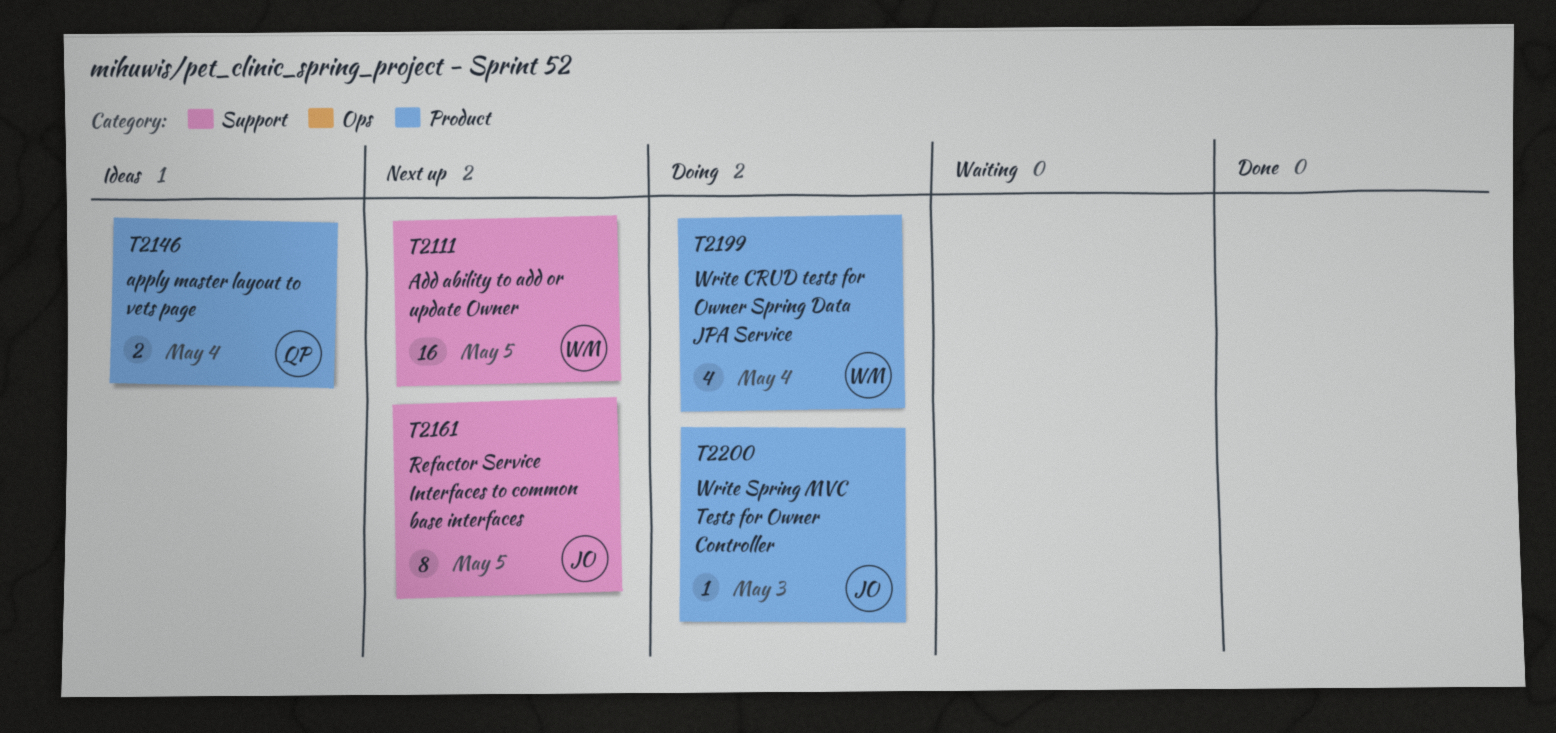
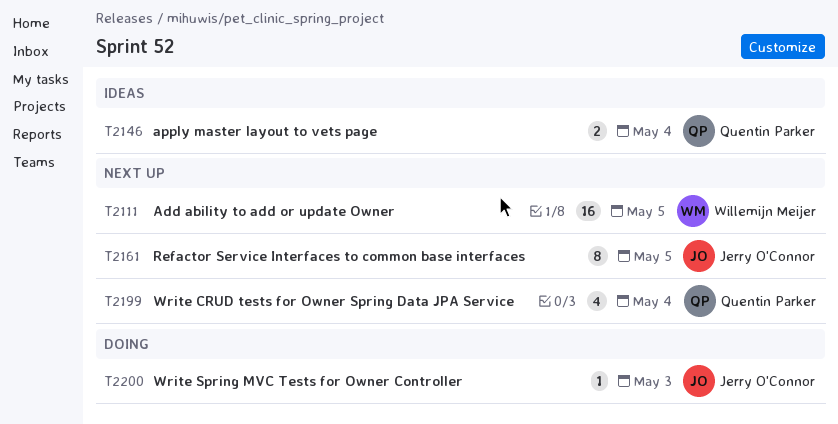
T2199, status: Doing -> Next up
T2199, owner: Willemijn Meijer -> Quentin Parker

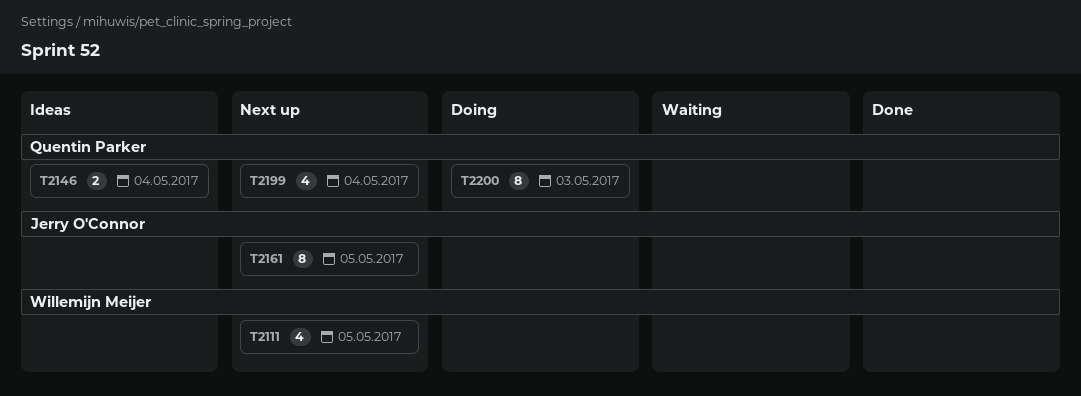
T2111, estimate: 16 -> 4
T2200, owner: Jerry O'Connor -> Quentin Parker
T2200, estimate: 1 -> 8

